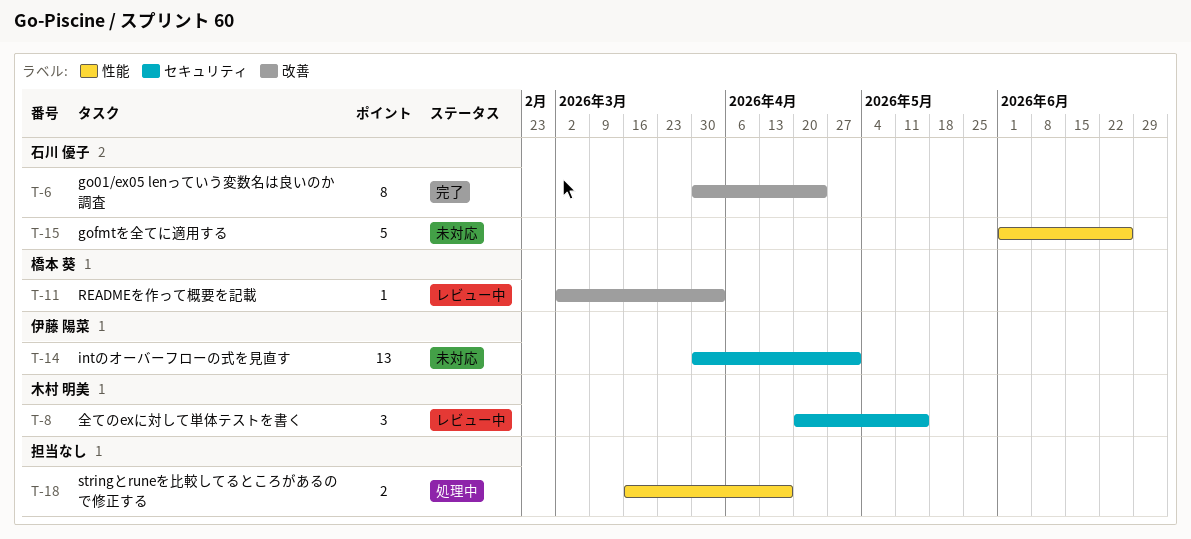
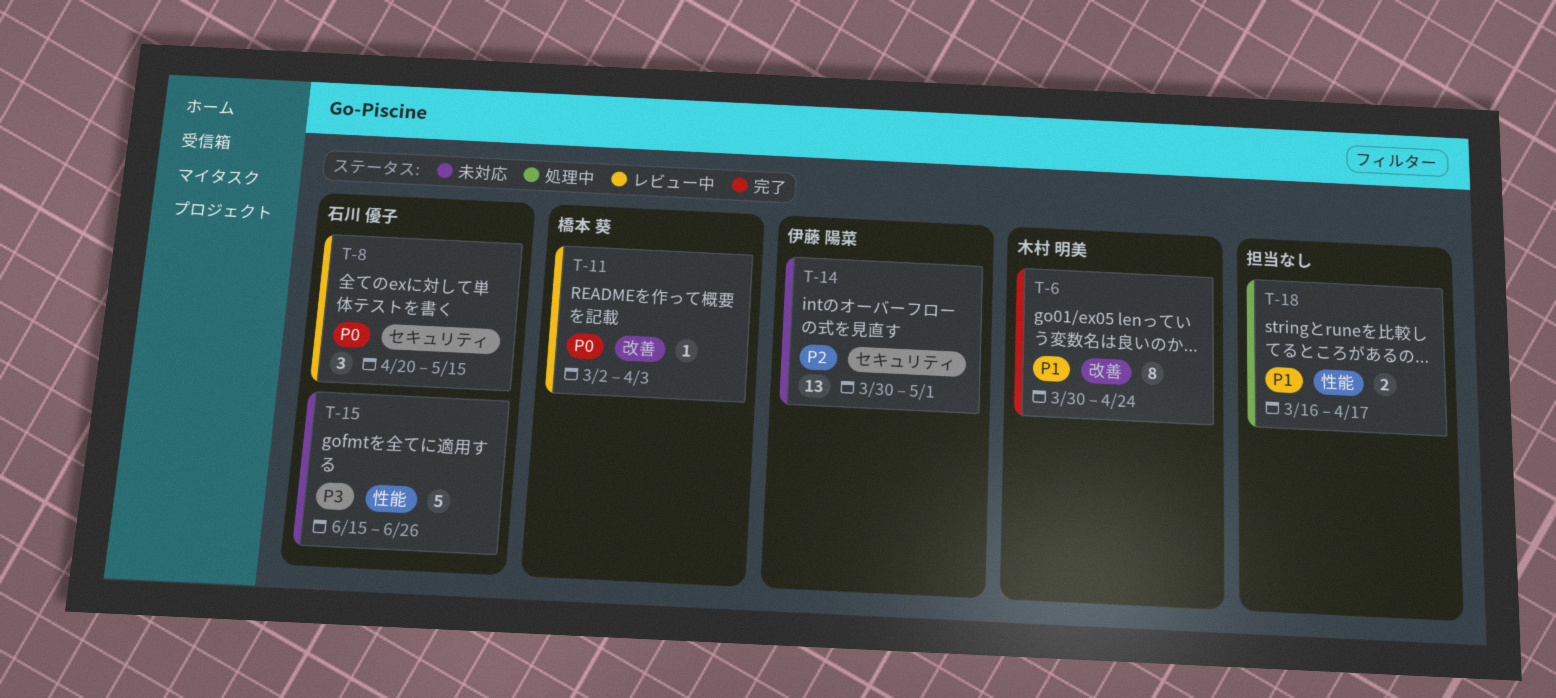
T-6, owner: 石川 優子 -> 木村 明美
T-8, owner: 木村 明美 -> 石川 優子
T-15, start: Jun 1 -> Jun 15

